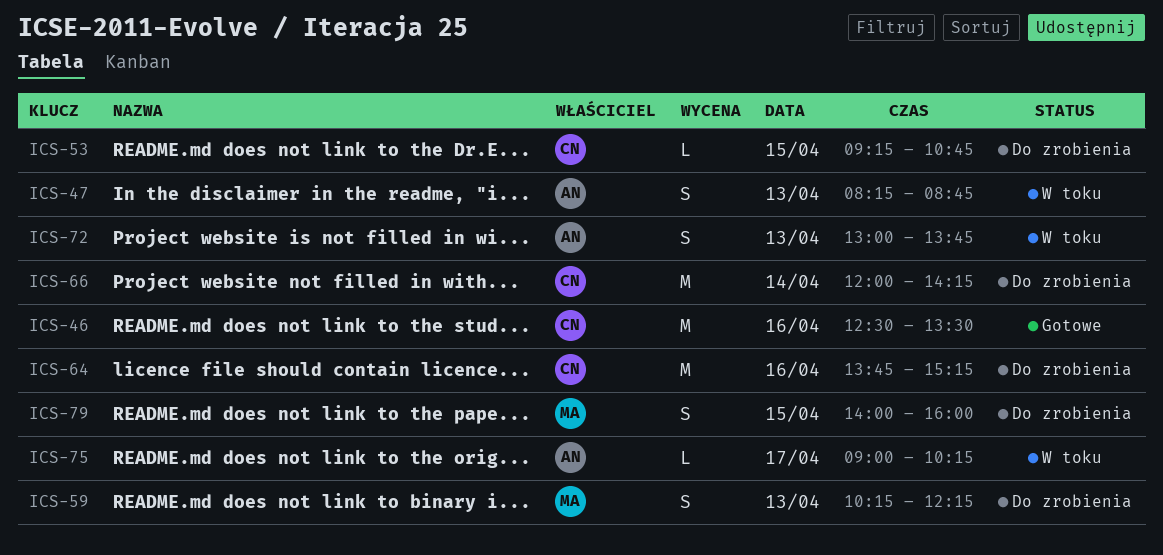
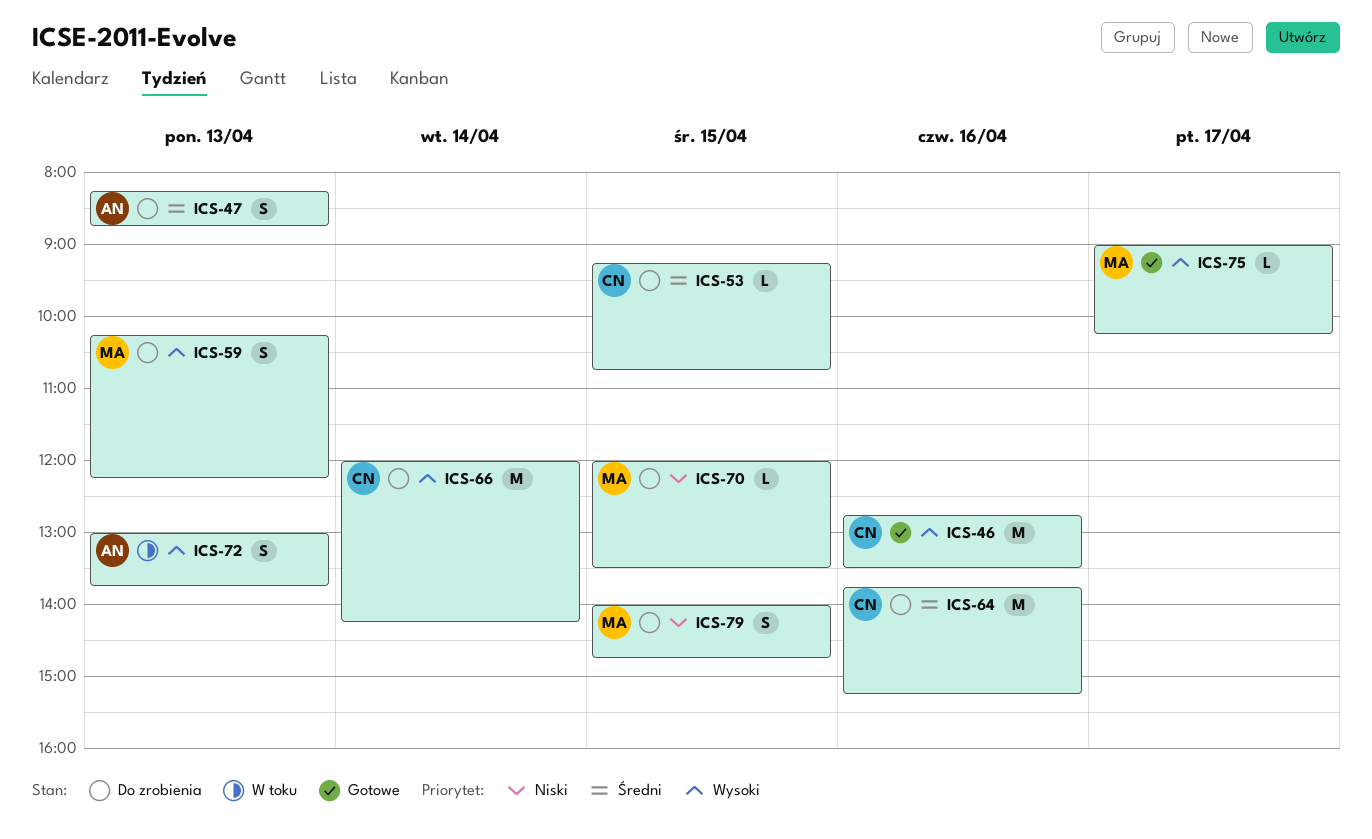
ICS-46, begins: 12:30 -> 12:45
ICS-47, status: W toku -> Do zrobienia
ICS-70: none -> present
ICS-75, status: W toku -> Gotowe
ICS-75, owner: AN -> MA
ICS-79, ends: 16:00 -> 14:45

